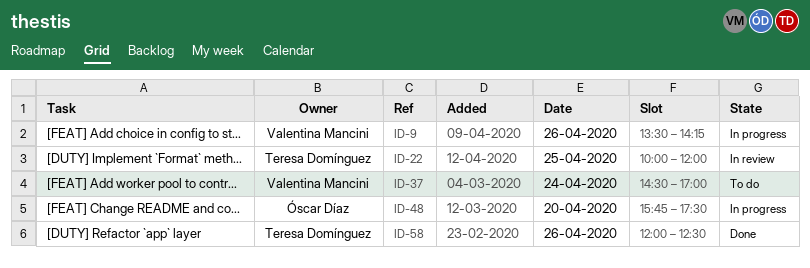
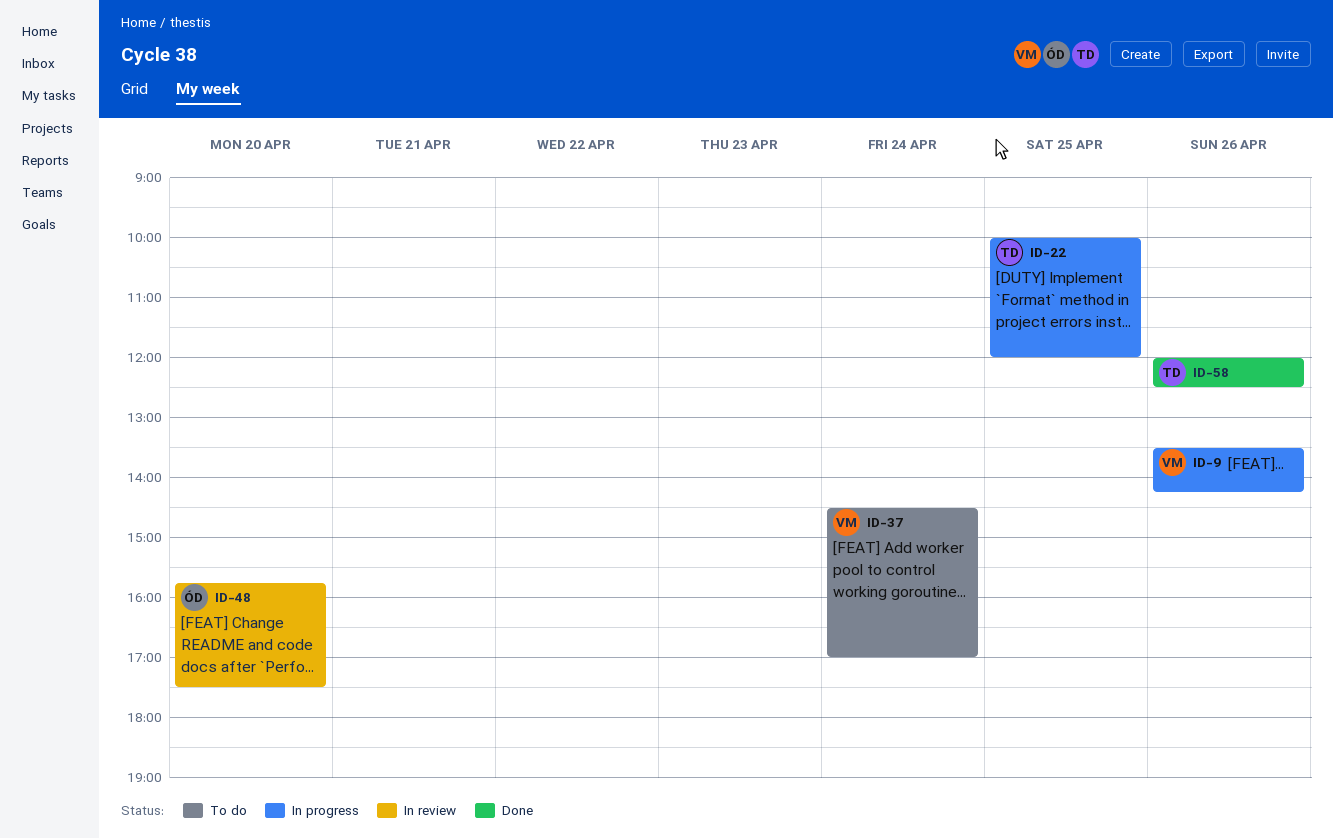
ID-22, status: In review -> In progress
ID-48, status: In progress -> In review

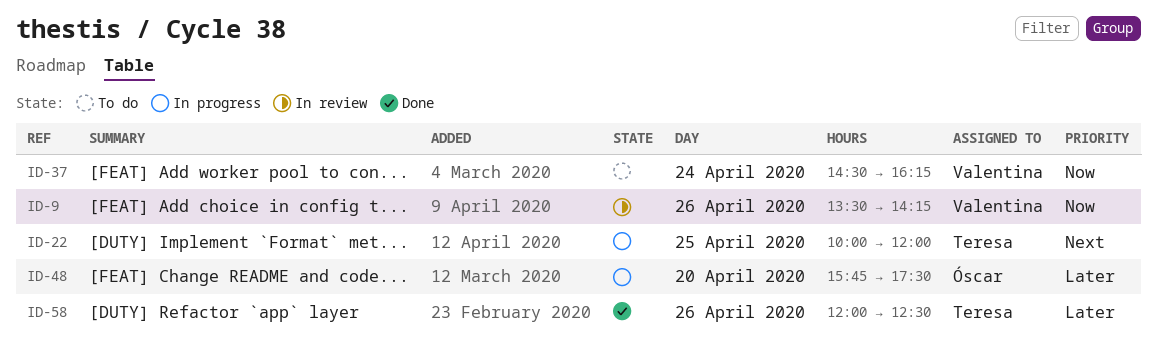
ID-9, status: In progress -> In review
ID-37, ends: 17:00 -> 16:15
ID-48, status: In review -> In progress

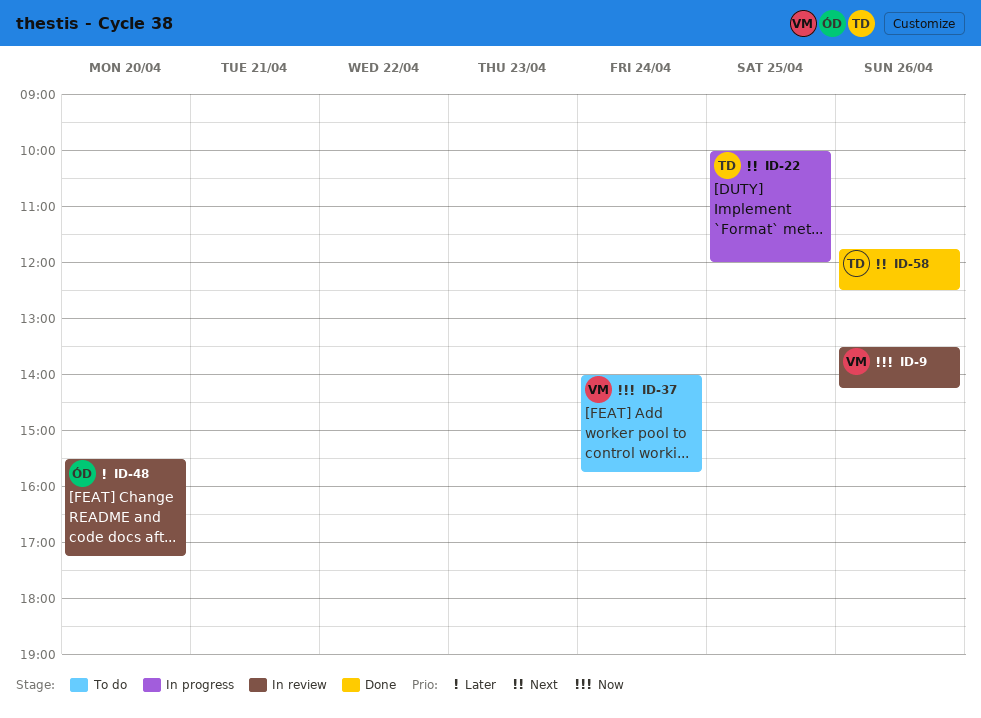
ID-37, begins: 14:30 -> 14:00
ID-37, ends: 16:15 -> 15:45
ID-48, status: In progress -> In review
ID-48, begins: 15:45 -> 15:30
ID-48, ends: 17:30 -> 17:15
ID-58, priority: Later -> Next
ID-58, begins: 12:00 -> 11:45

